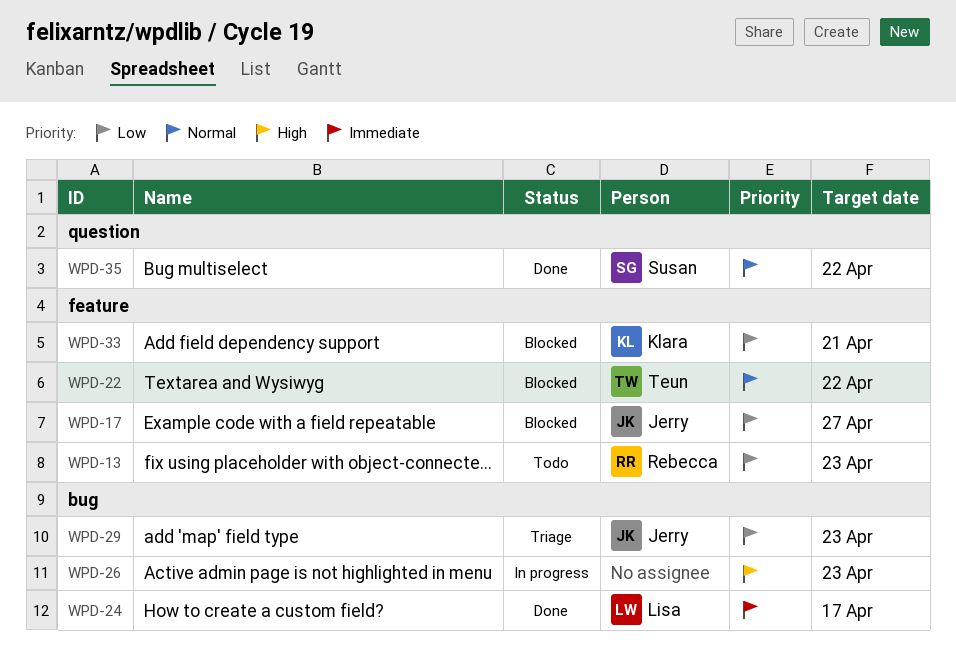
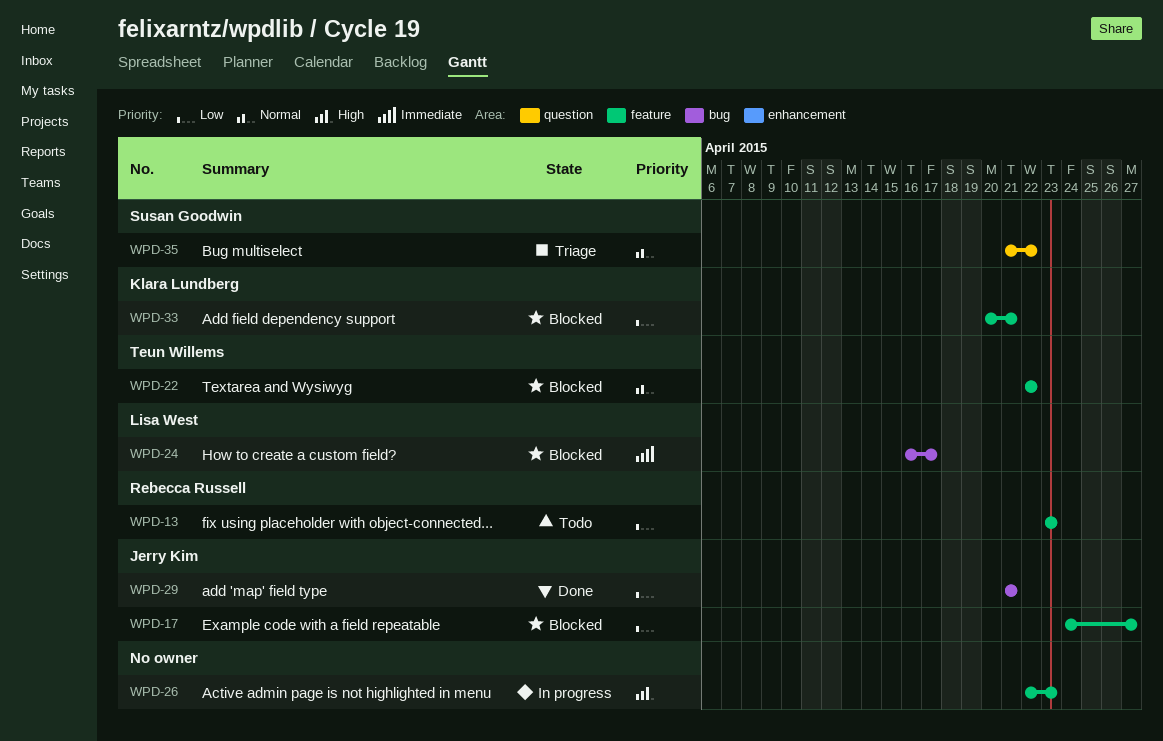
WPD-24, status: Done -> Blocked
WPD-26, label: bug -> feature
WPD-29, status: Triage -> Done
WPD-29, due: Apr 23 -> Apr 21
WPD-35, status: Done -> Triage

